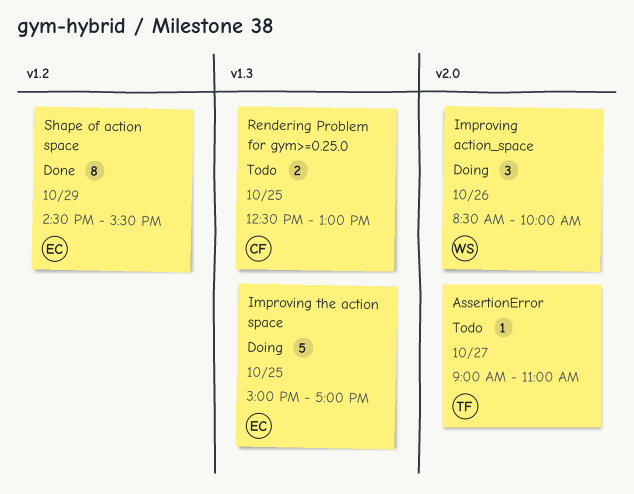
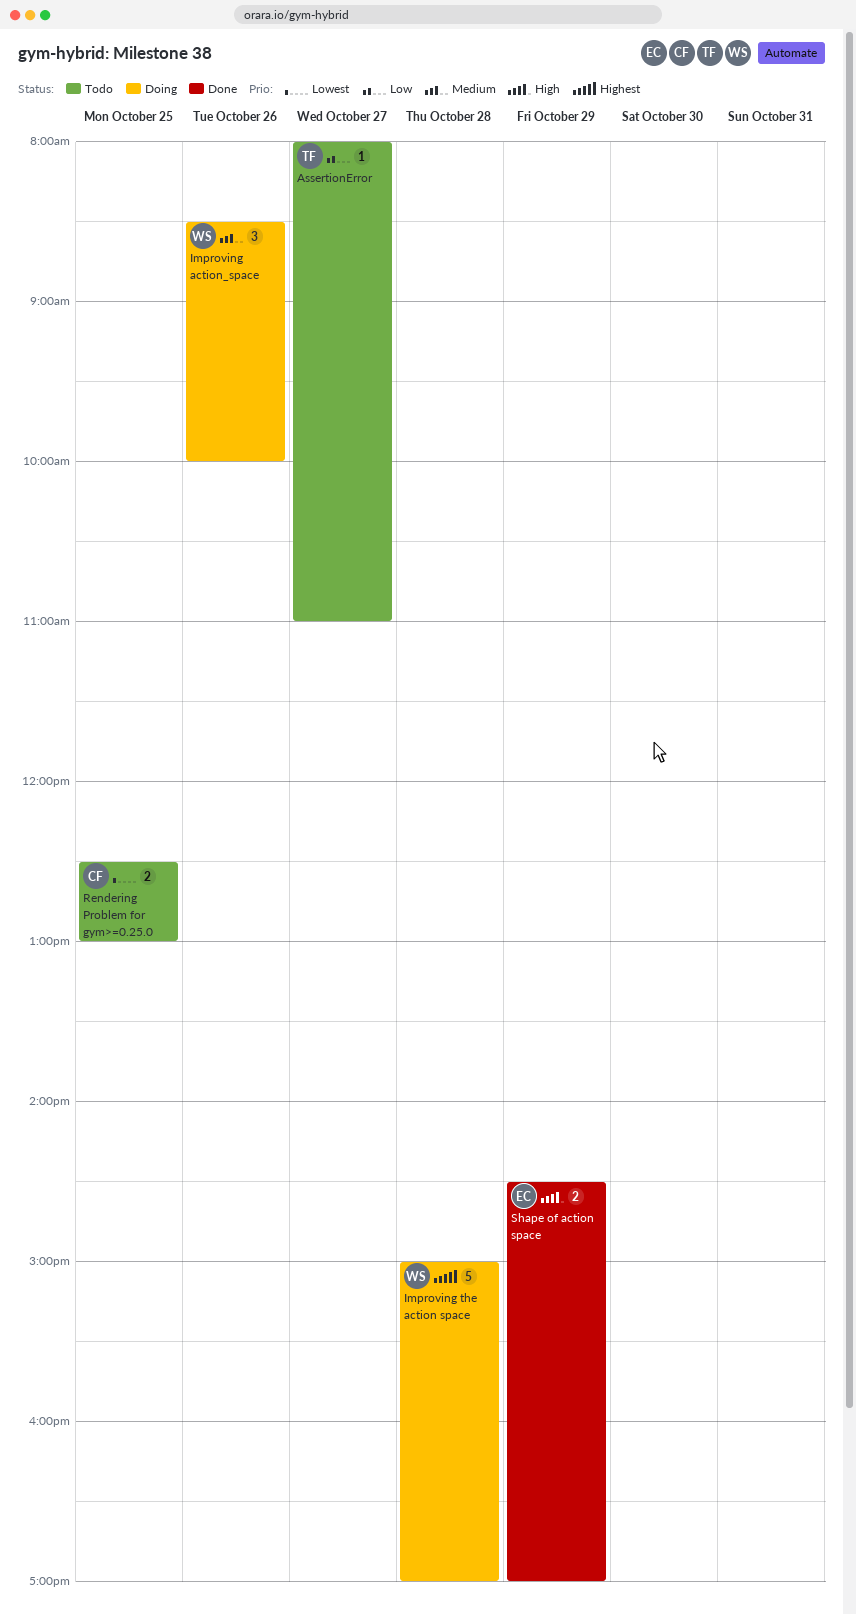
AssertionError, begins: 09:00 -> 08:00
Improving the action space, owner: EC -> WS
Improving the action space, day: Oct 25 -> Oct 28
Shape of action space, estimate: 8 -> 2
Shape of action space, ends: 15:30 -> 17:00

